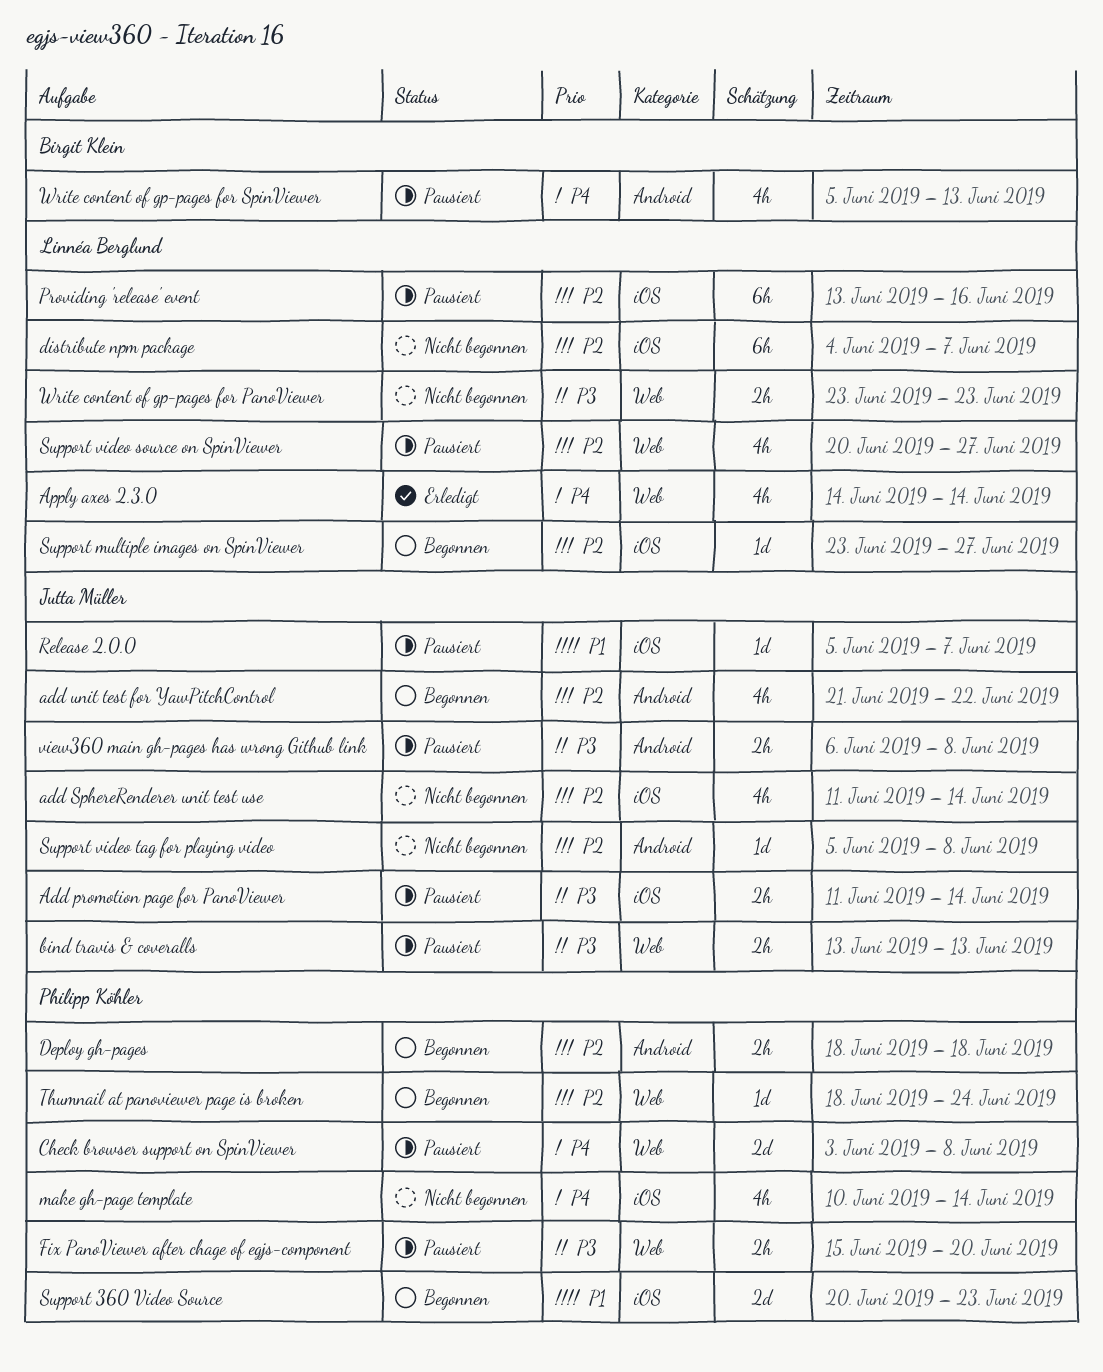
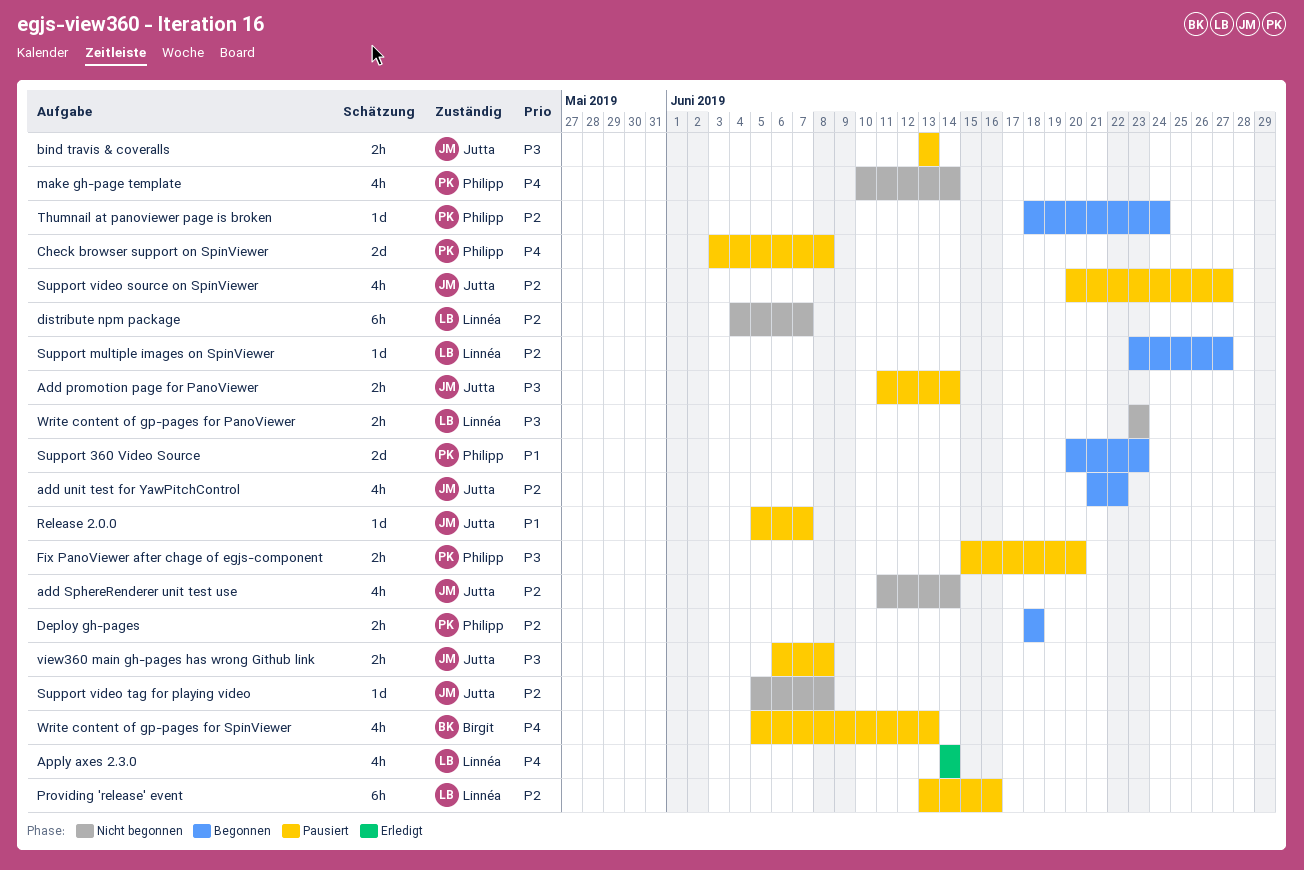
Support video source on SpinViewer, owner: Linnéa Berglund -> Jutta Müller

